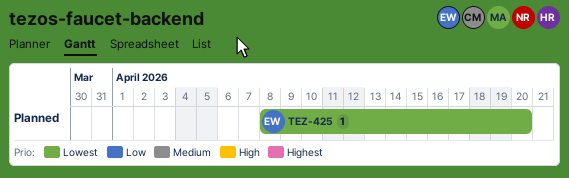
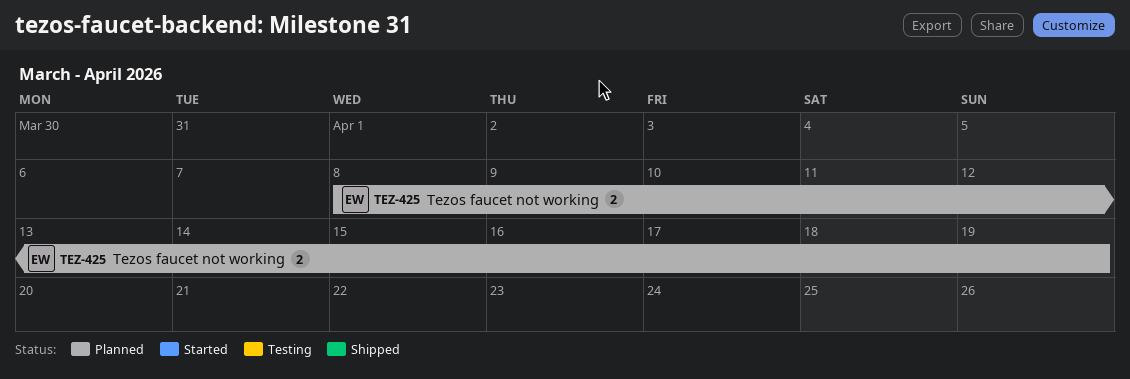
TEZ-425, estimate: 1 -> 2
TEZ-425, due: Apr 20 -> Apr 19

